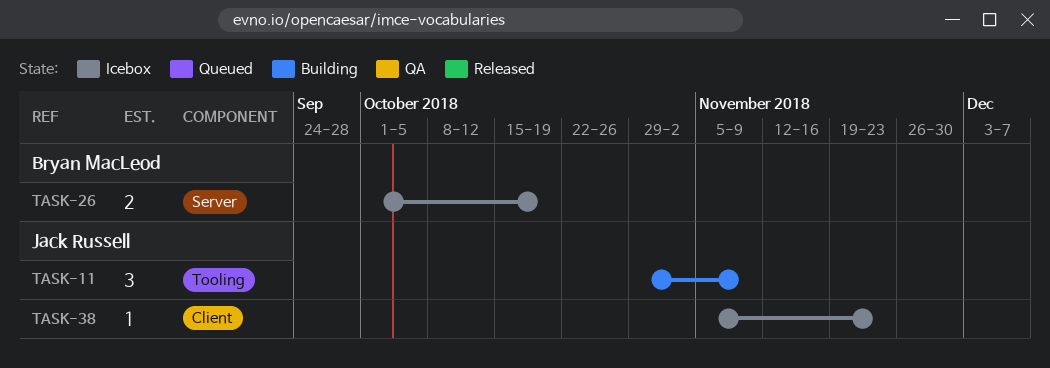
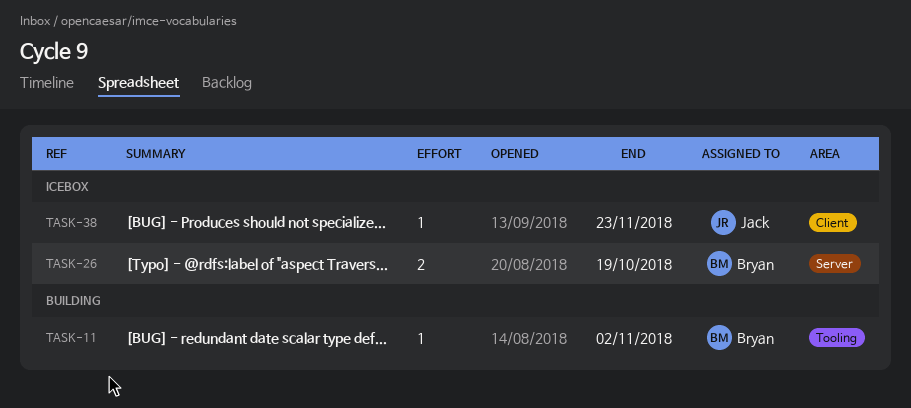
TASK-11, owner: Jack Russell -> Bryan MacLeod
TASK-11, estimate: 3 -> 1
TASK-11, due: Nov 9 -> Nov 2

